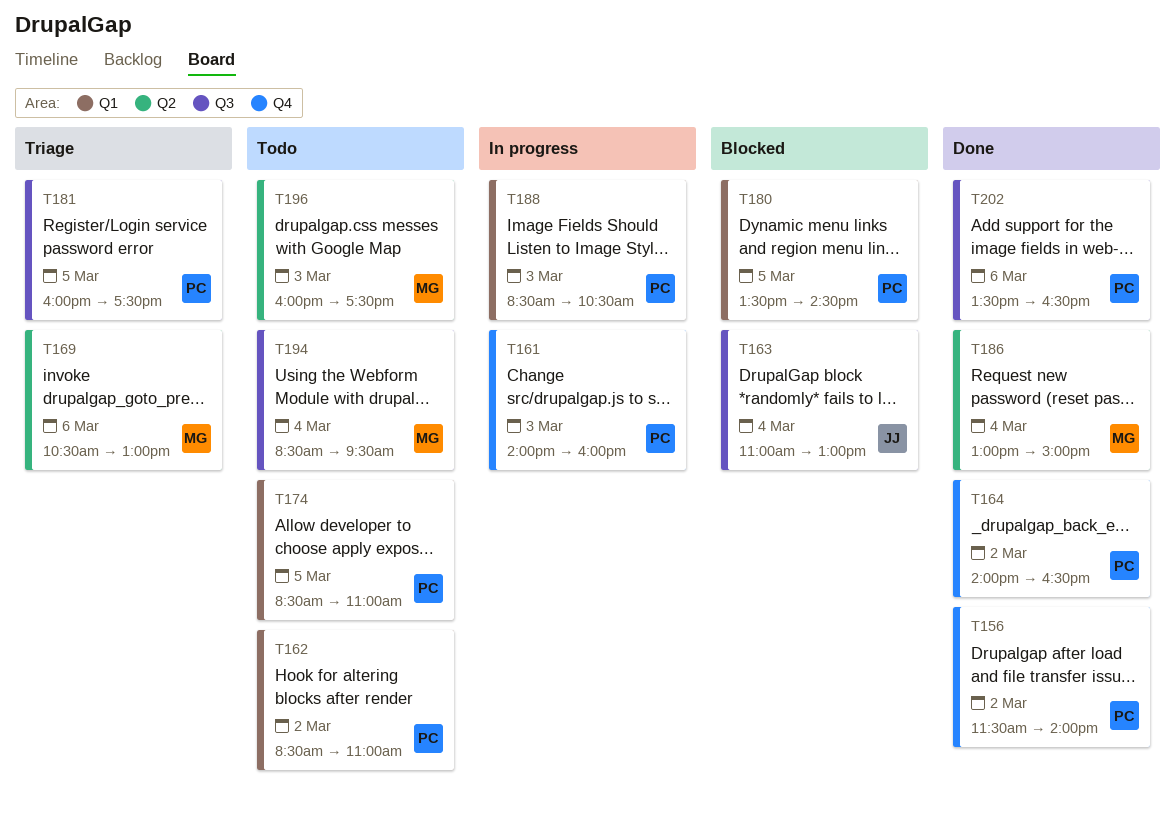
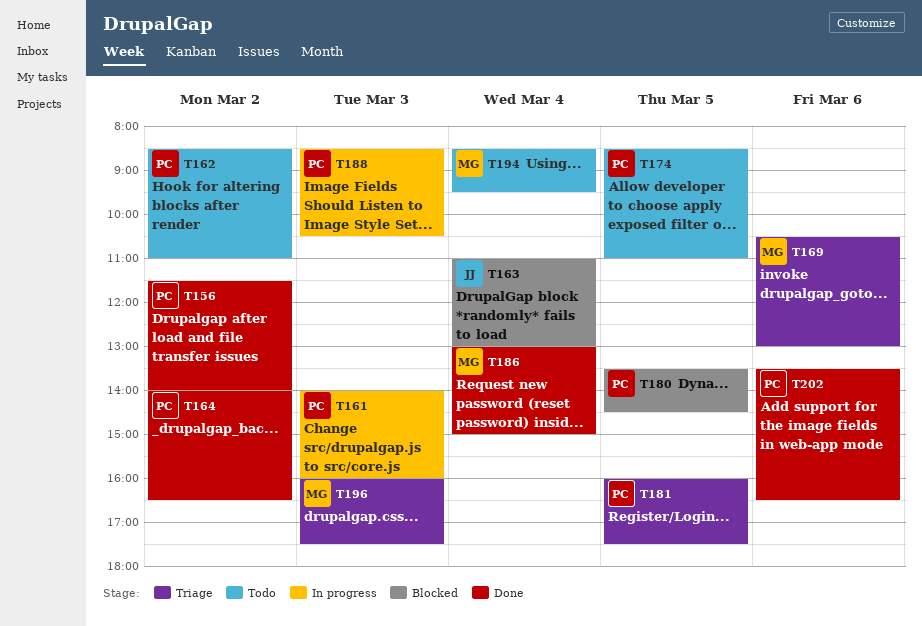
T196, status: Todo -> Triage

